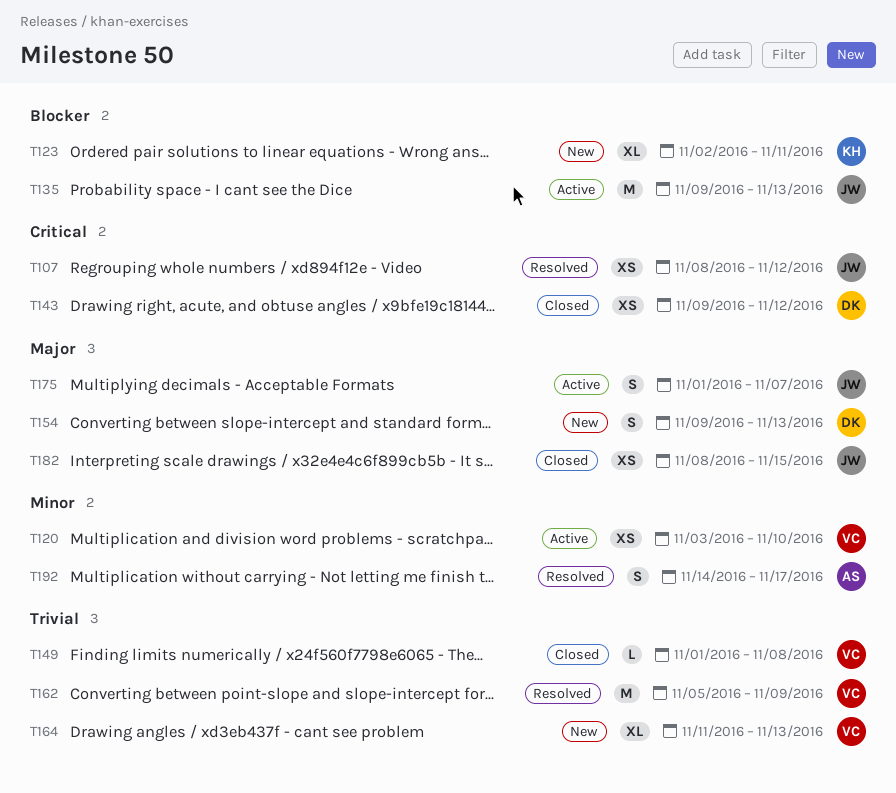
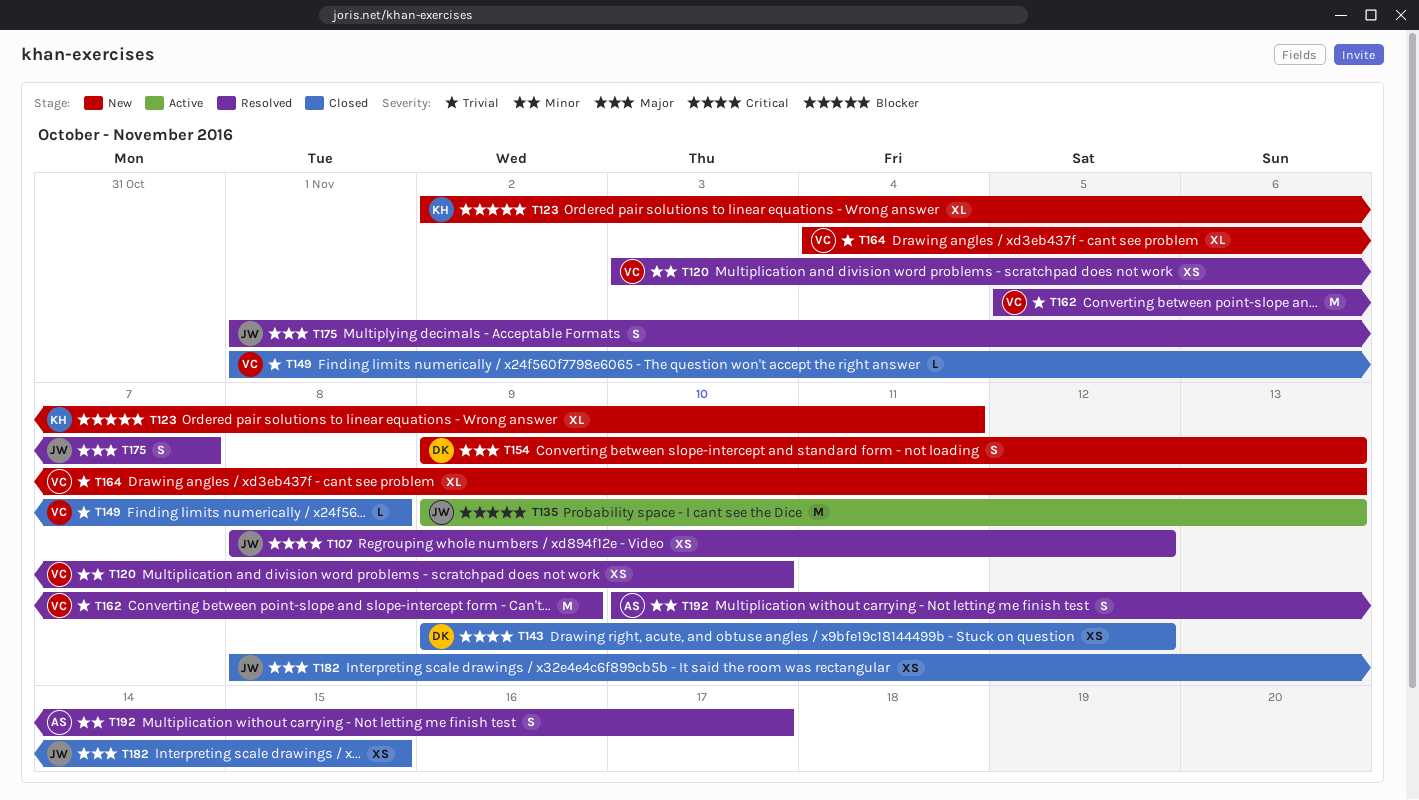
T120, status: Active -> Resolved
T164, start: Nov 11 -> Nov 4
T175, status: Active -> Resolved
T192, start: Nov 14 -> Nov 10

